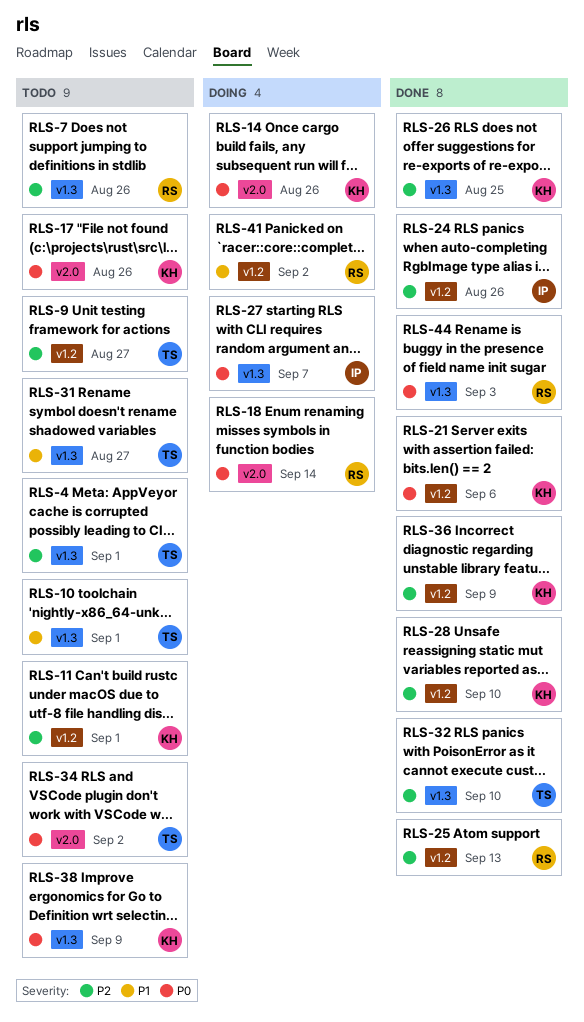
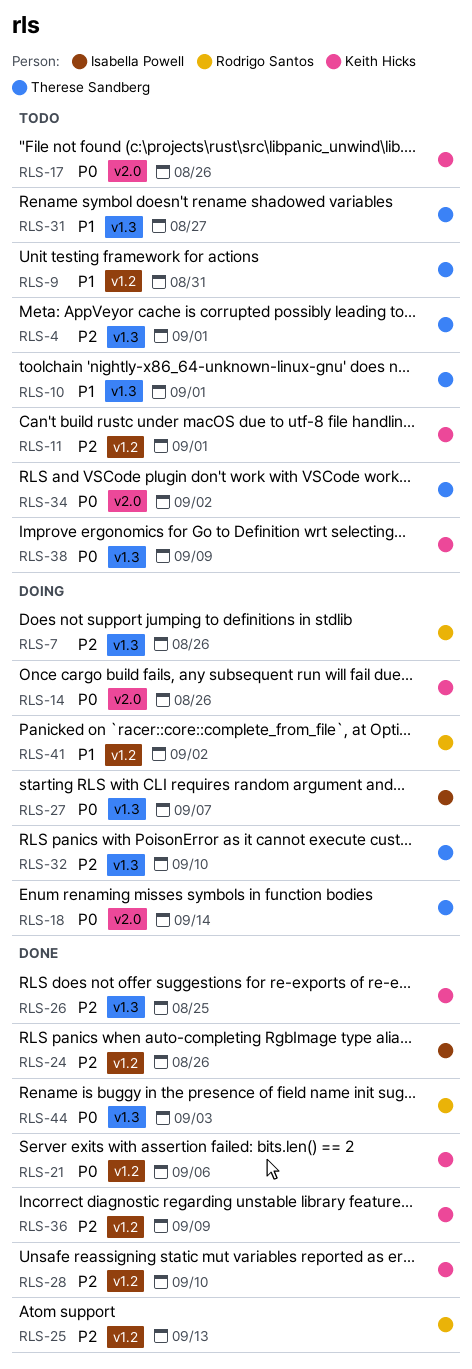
RLS-7, status: Todo -> Doing
RLS-9, priority: P2 -> P1
RLS-9, due: Aug 27 -> Aug 31
RLS-18, owner: Rodrigo Santos -> Therese Sandberg
RLS-32, status: Done -> Doing

